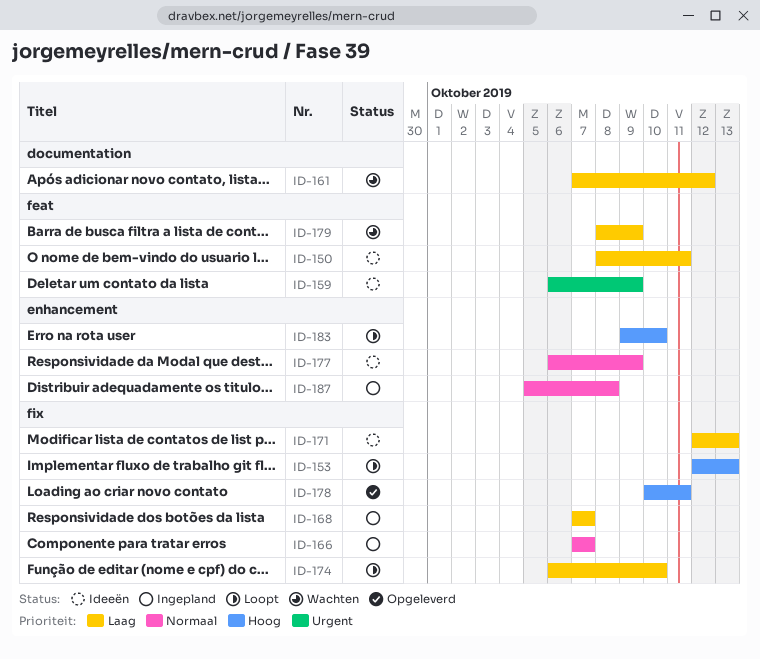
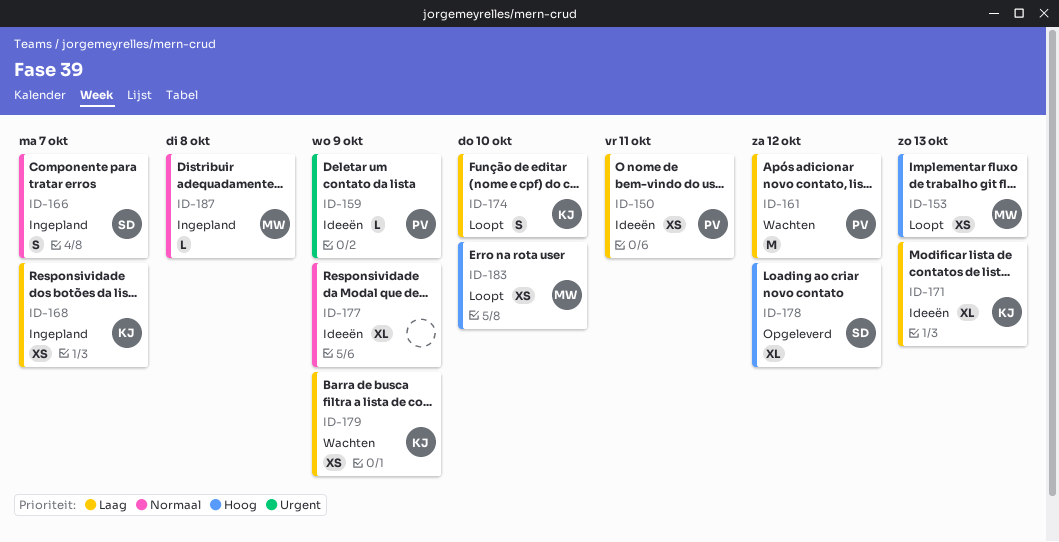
ID-178, due: Oct 11 -> Oct 12

